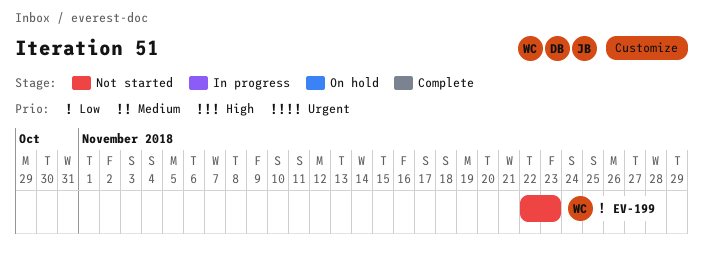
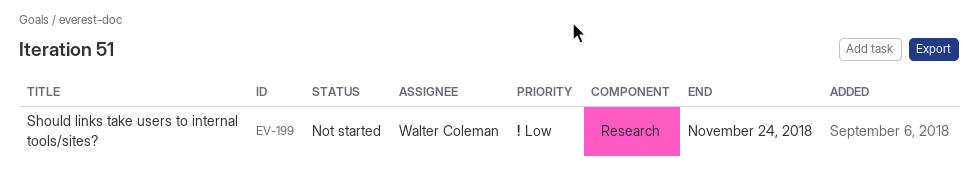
EV-199, due: Nov 23 -> Nov 24

